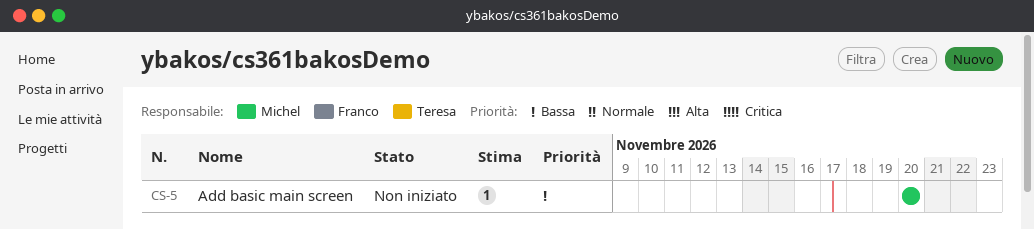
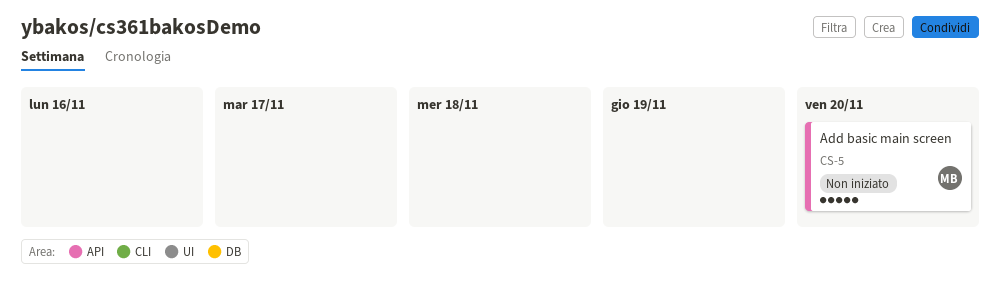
CS-5, estimate: 1 -> 5

